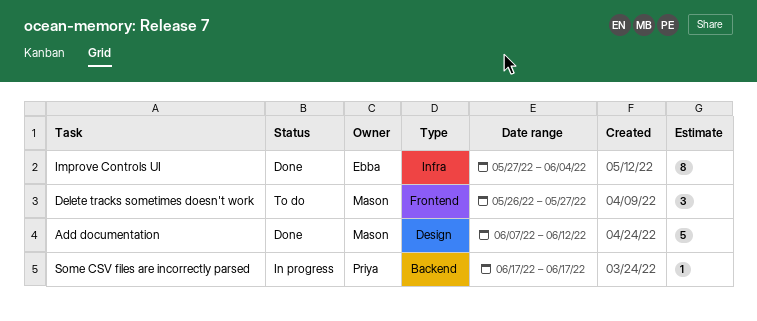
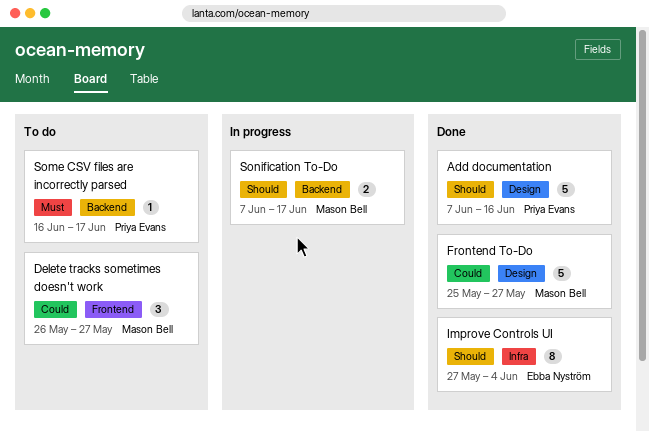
Add documentation, owner: Mason Bell -> Priya Evans
Add documentation, due: Jun 12 -> Jun 16
Frontend To-Do: none -> present
Some CSV files are incorrectly parsed, status: In progress -> To do
Some CSV files are incorrectly parsed, start: Jun 17 -> Jun 16
Sonification To-Do: none -> present

